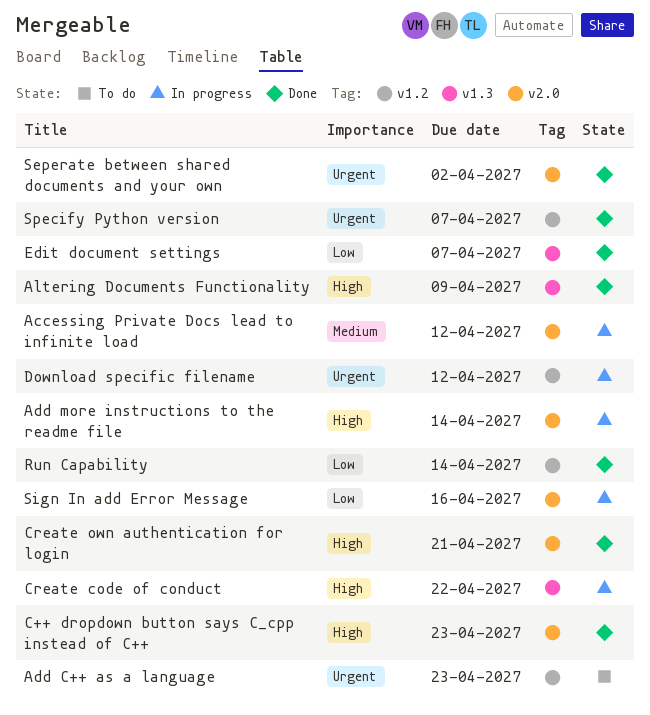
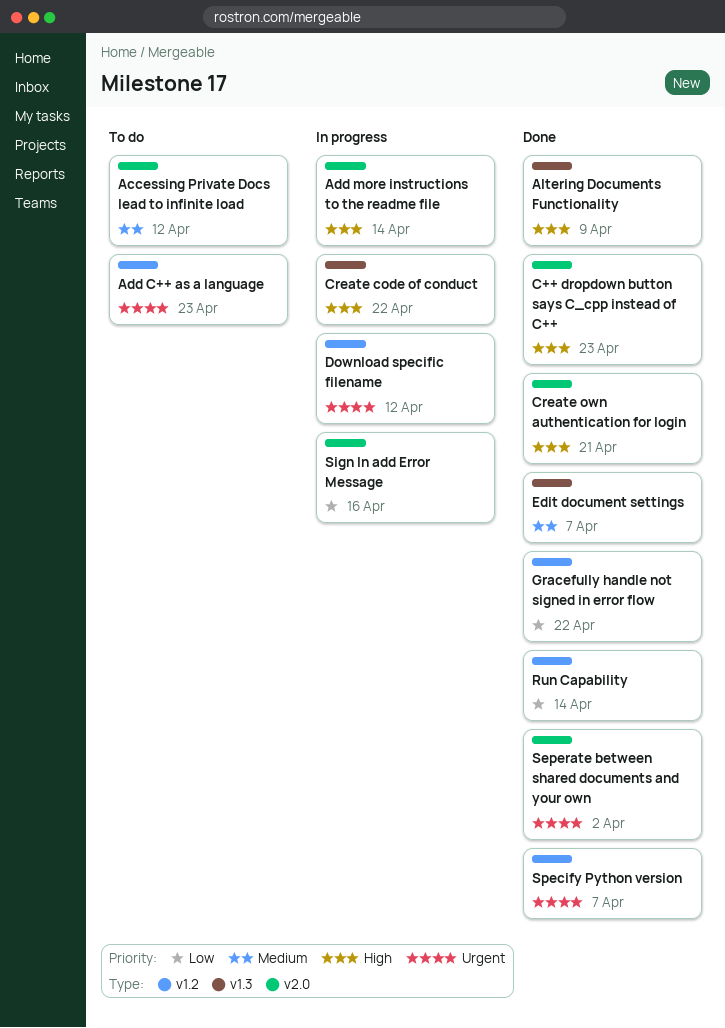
Accessing Private Docs lead to infinite load, status: In progress -> To do
Edit document settings, priority: Low -> Medium
Gracefully handle not signed in error flow: none -> present

